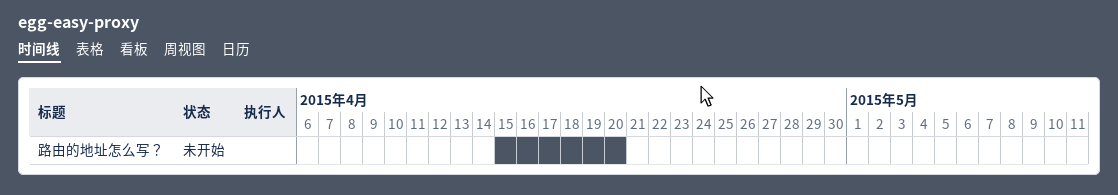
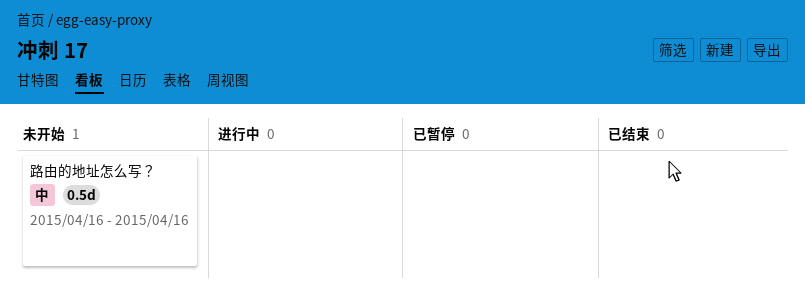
路由的地址怎么写？, start: Apr 15 -> Apr 16
路由的地址怎么写？, due: Apr 20 -> Apr 16

